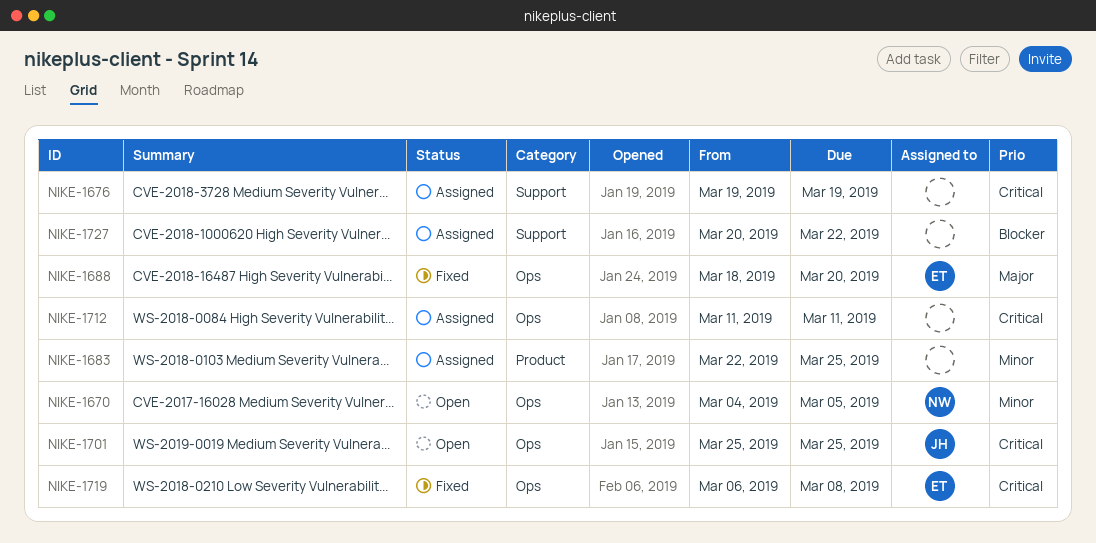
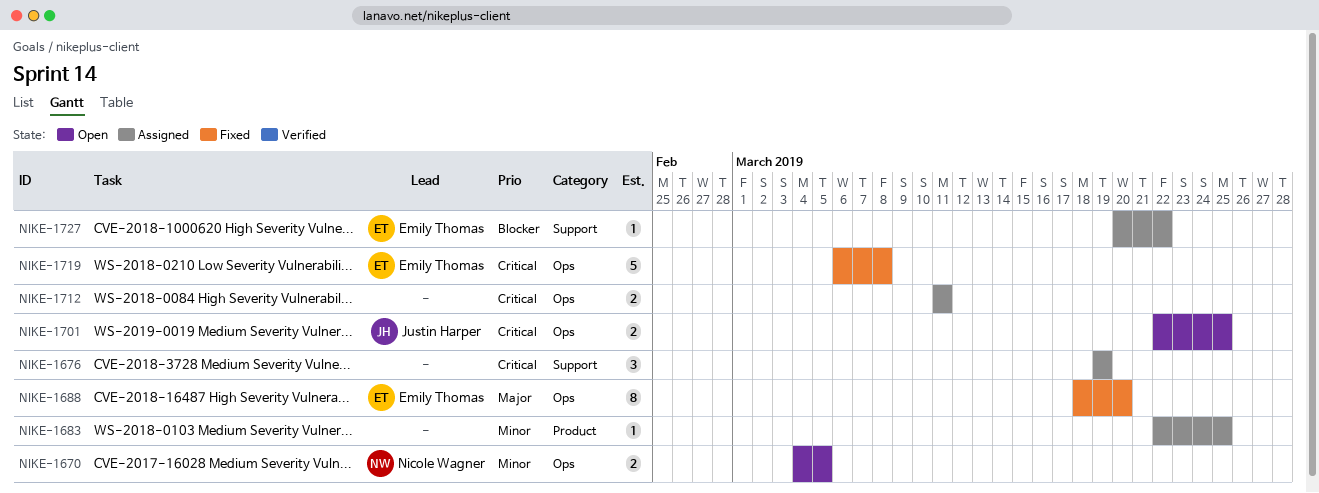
NIKE-1701, start: Mar 25 -> Mar 22
NIKE-1727, owner: none -> Emily Thomas

